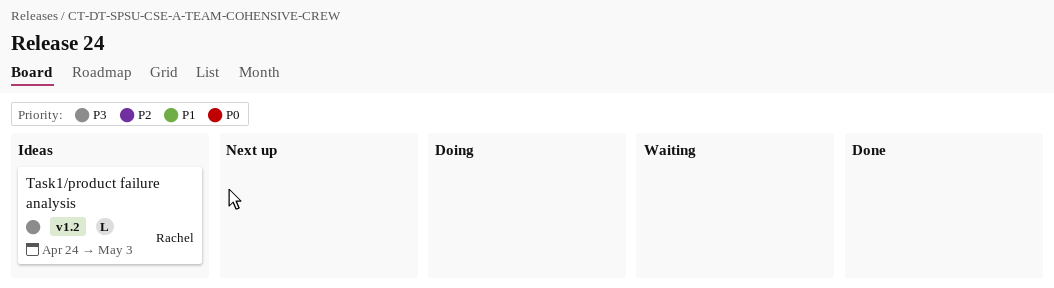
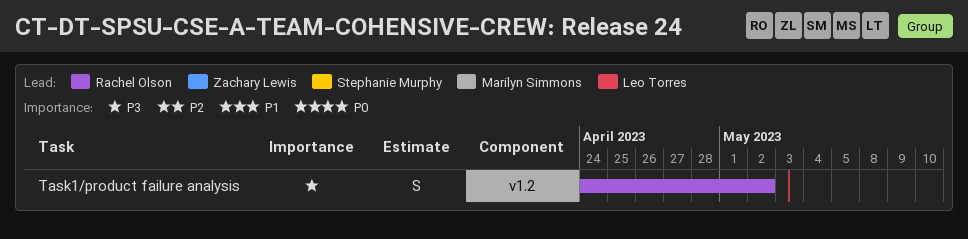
Task1/product failure analysis, estimate: L -> S
Task1/product failure analysis, due: May 3 -> May 2

